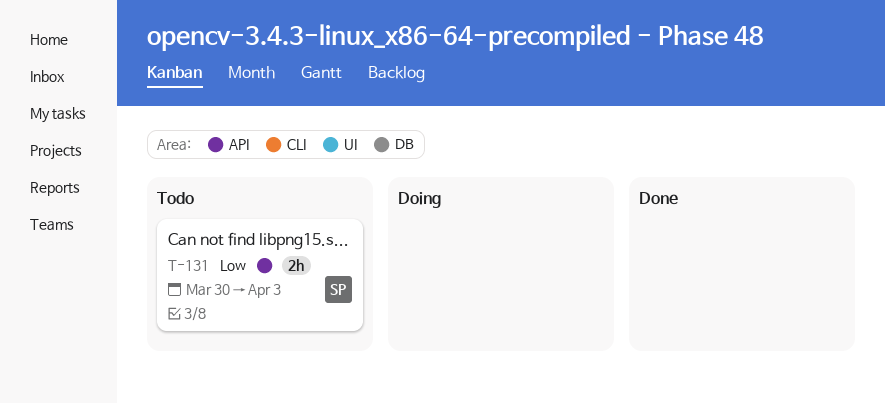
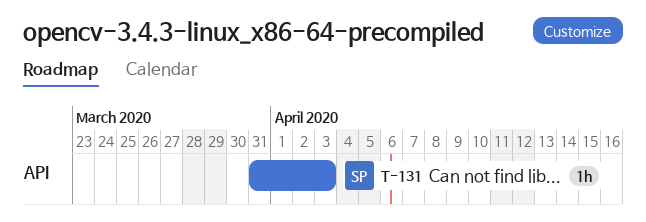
T-131, estimate: 2h -> 1h
T-131, start: Mar 30 -> Mar 31

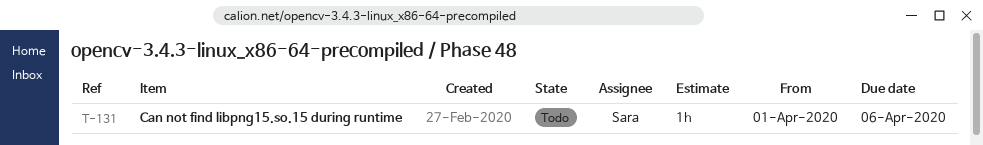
T-131, start: Mar 31 -> Apr 1
T-131, due: Apr 3 -> Apr 6

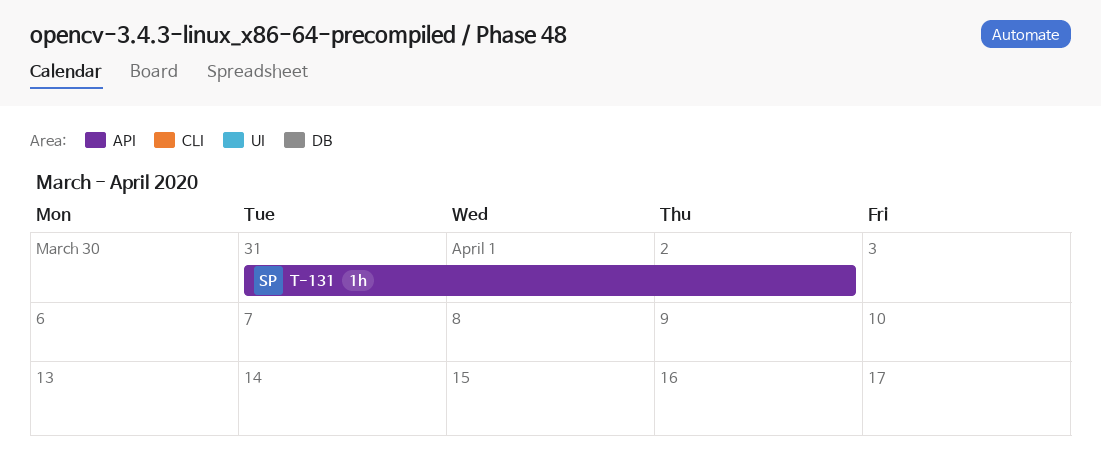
T-131, start: Apr 1 -> Mar 31
T-131, due: Apr 6 -> Apr 2

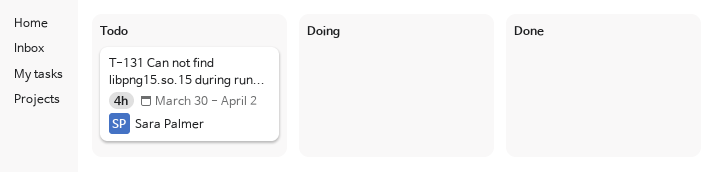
T-131, estimate: 1h -> 4h
T-131, start: Mar 31 -> Mar 30

